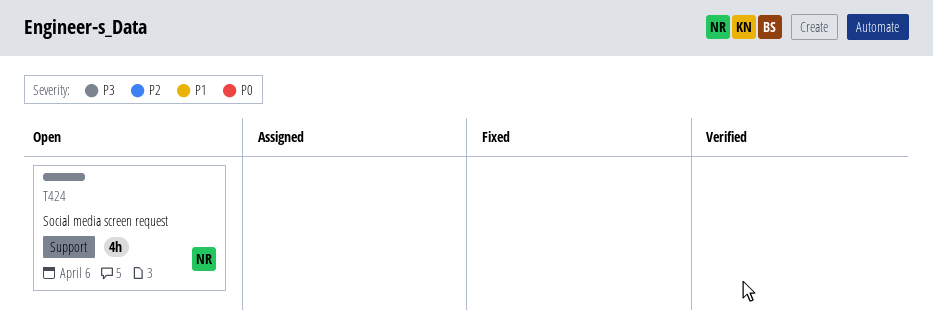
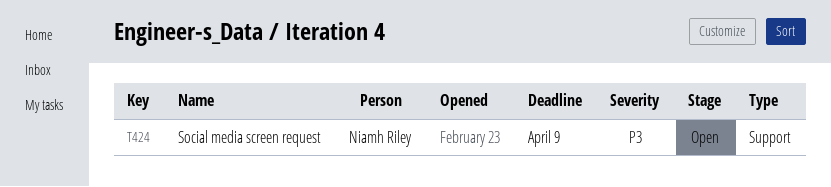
T424, due: Apr 6 -> Apr 9

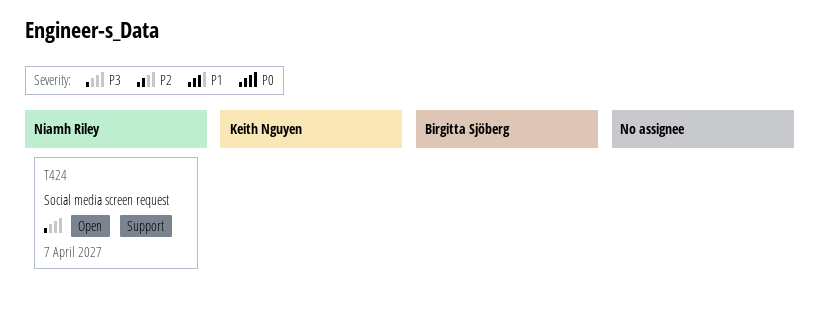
T424, due: Apr 9 -> Apr 7

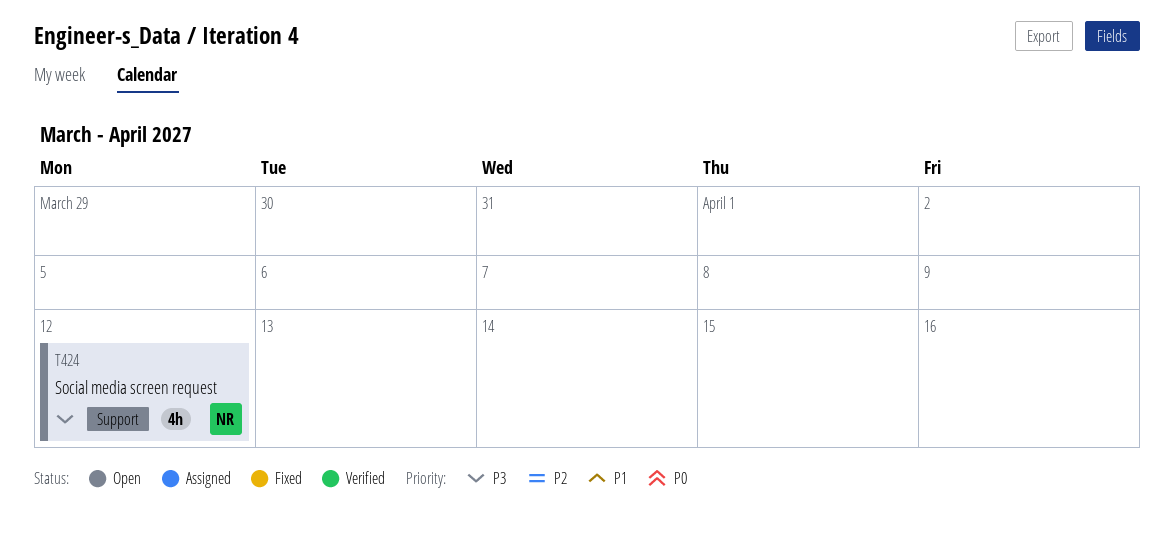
T424, due: Apr 7 -> Apr 12

